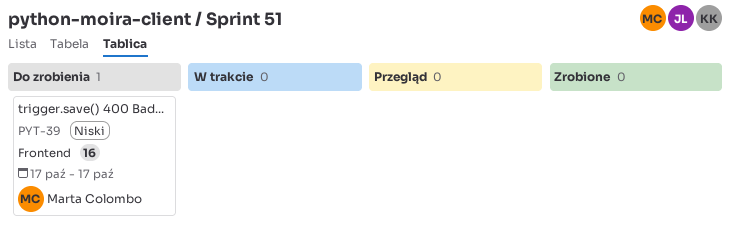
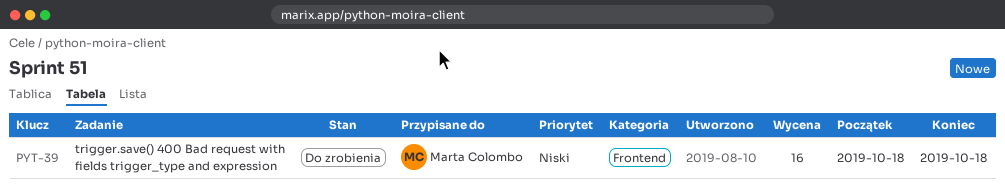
PYT-39, start: Oct 17 -> Oct 18
PYT-39, due: Oct 17 -> Oct 18

